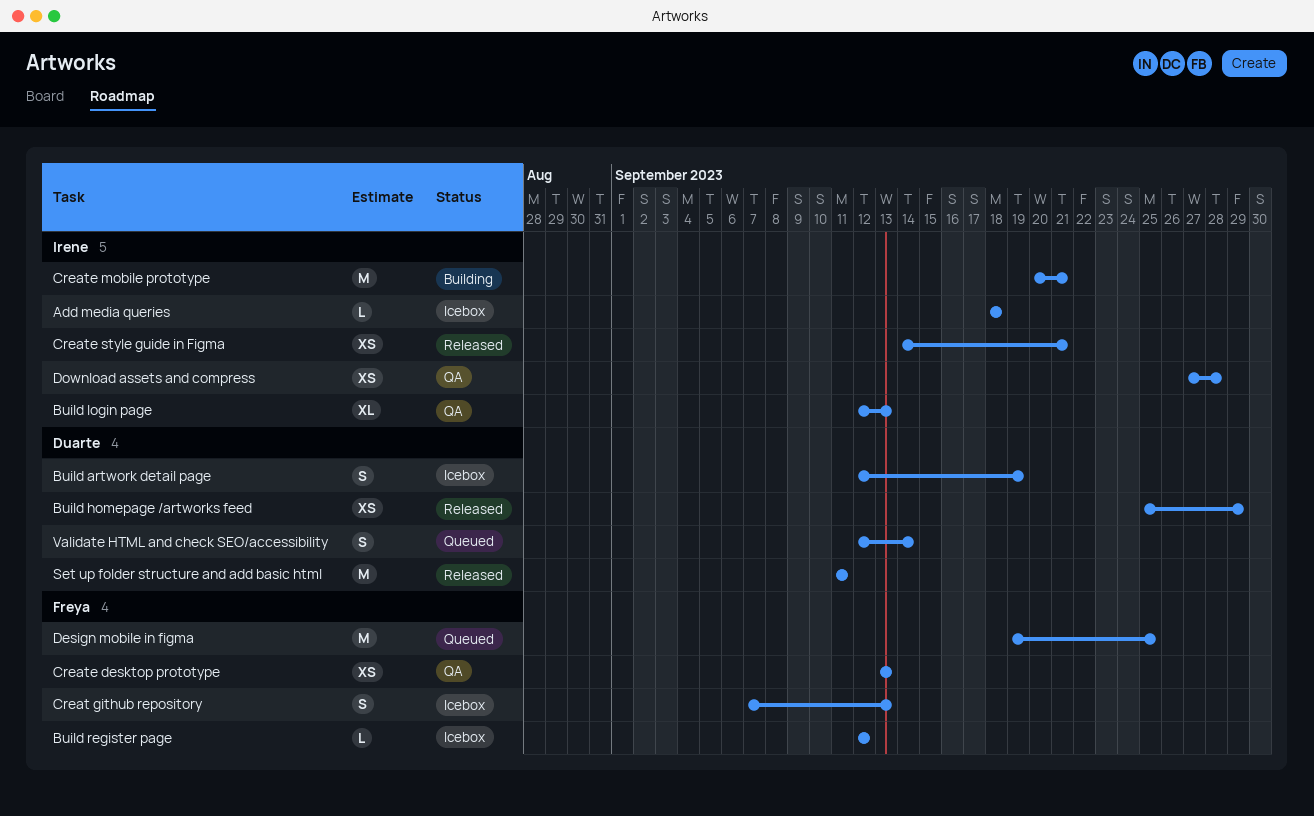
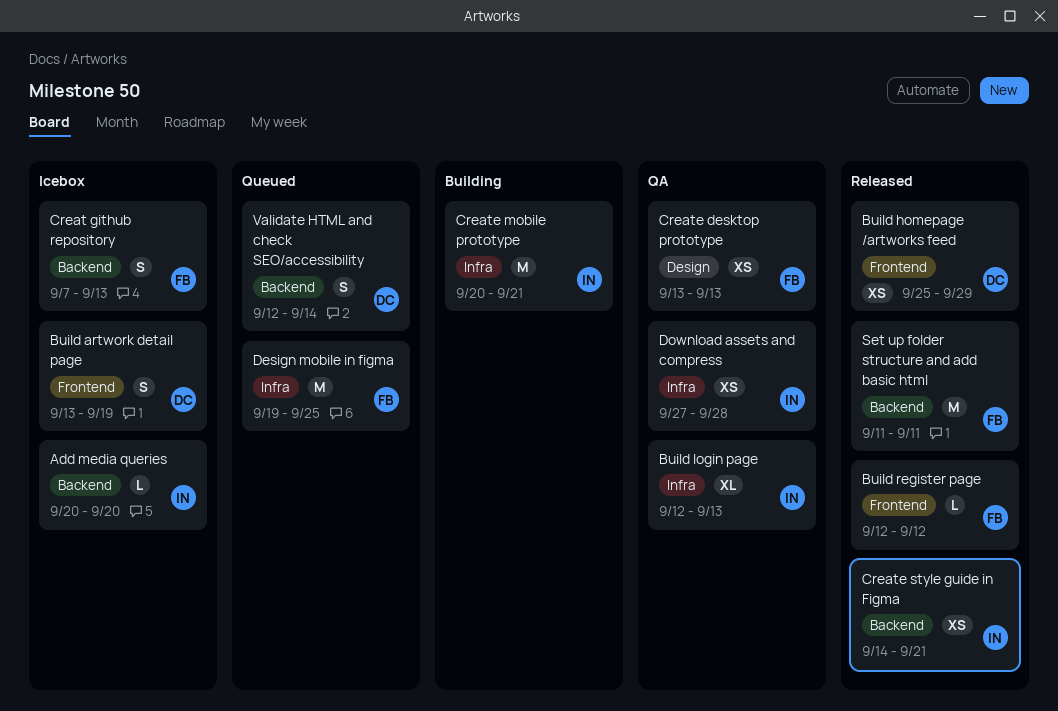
Add media queries, start: Sep 18 -> Sep 20
Add media queries, due: Sep 18 -> Sep 20
Build artwork detail page, start: Sep 12 -> Sep 13
Build register page, status: Icebox -> Released
Set up folder structure and add basic html, owner: Duarte -> Freya

